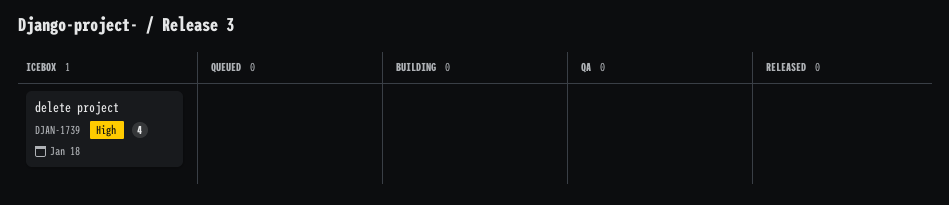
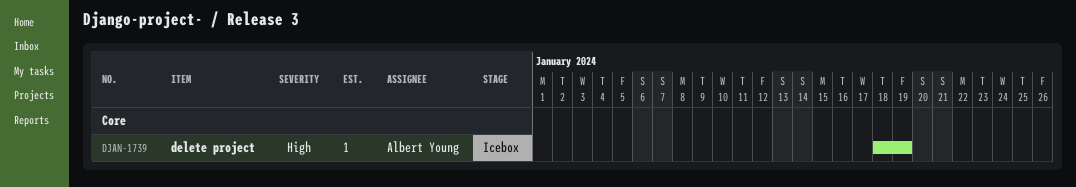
DJAN-1739, estimate: 4 -> 1
DJAN-1739, due: Jan 18 -> Jan 19

